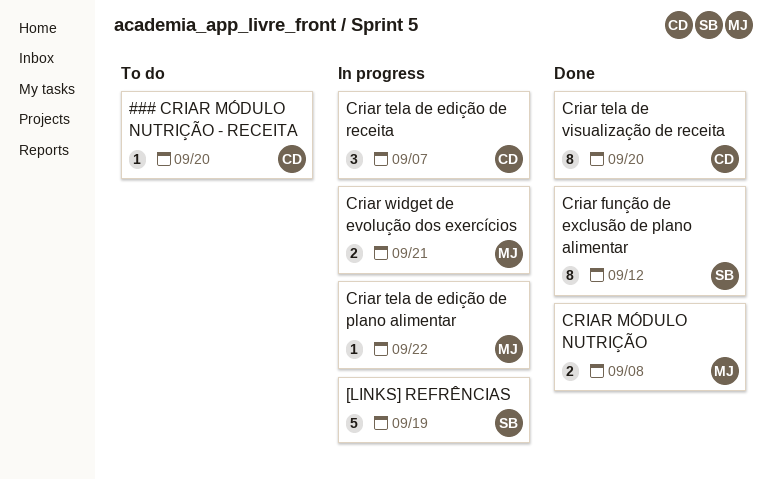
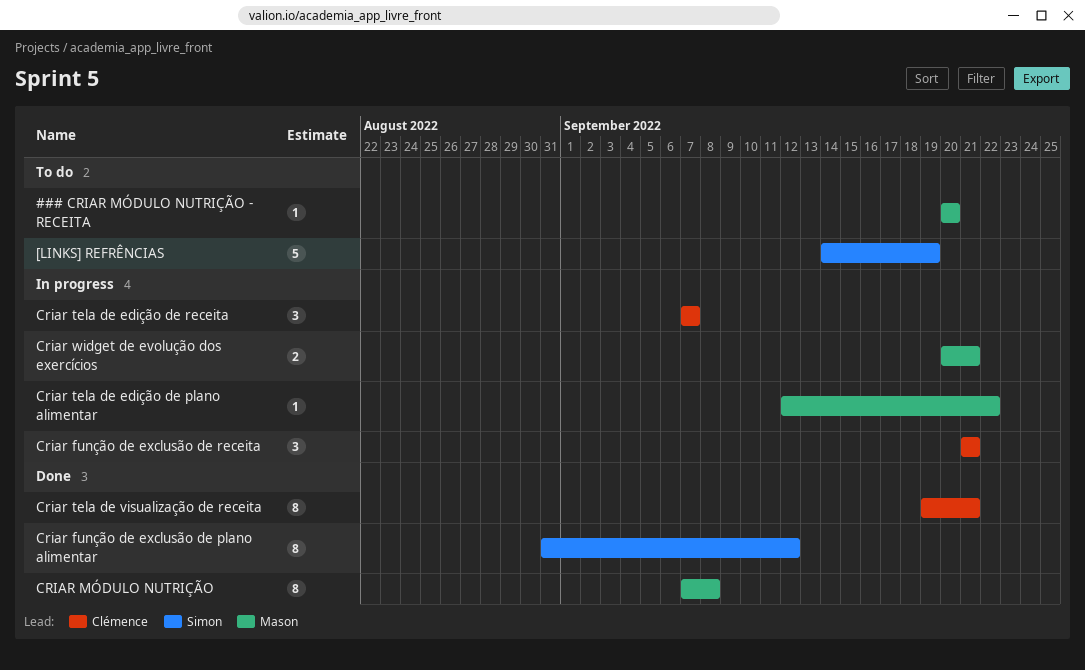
### CRIAR MÓDULO NUTRIÇÃO - RECEITA, owner: Clémence -> Mason
[LINKS] REFRÊNCIAS, status: In progress -> To do
Criar função de exclusão de receita: none -> present
CRIAR MÓDULO NUTRIÇÃO, estimate: 2 -> 8
Criar tela de visualização de receita, due: Sep 20 -> Sep 21

